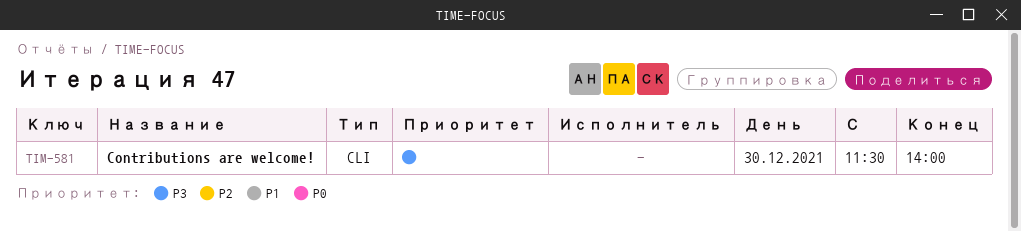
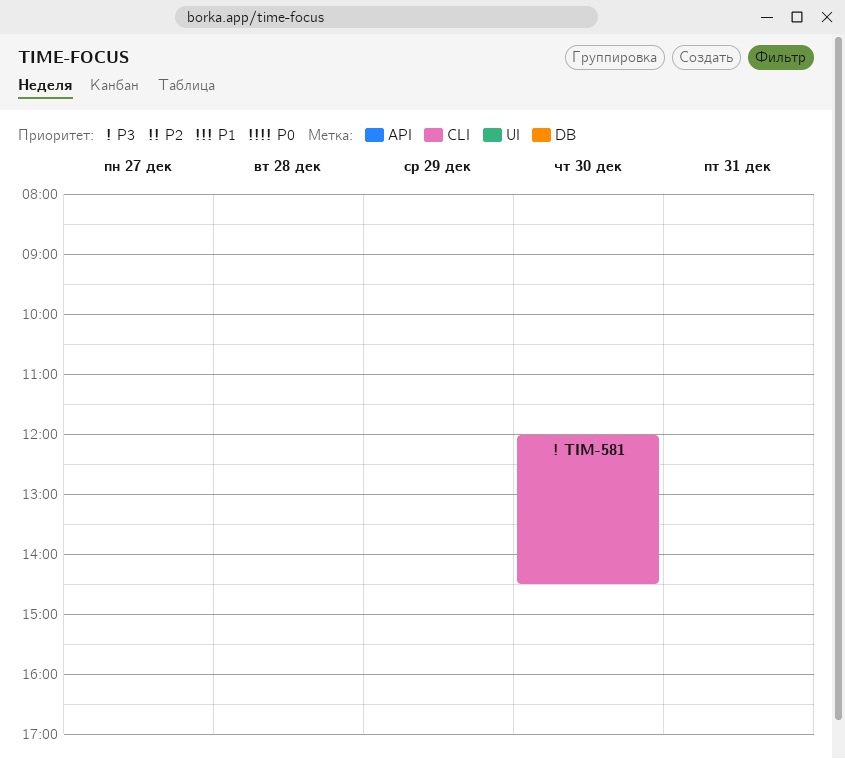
TIM-581, begins: 11:30 -> 12:00
TIM-581, ends: 14:00 -> 14:30

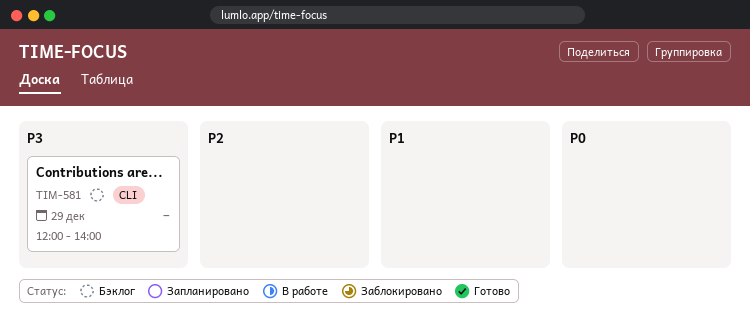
TIM-581, day: Dec 30 -> Dec 29
TIM-581, ends: 14:30 -> 14:00

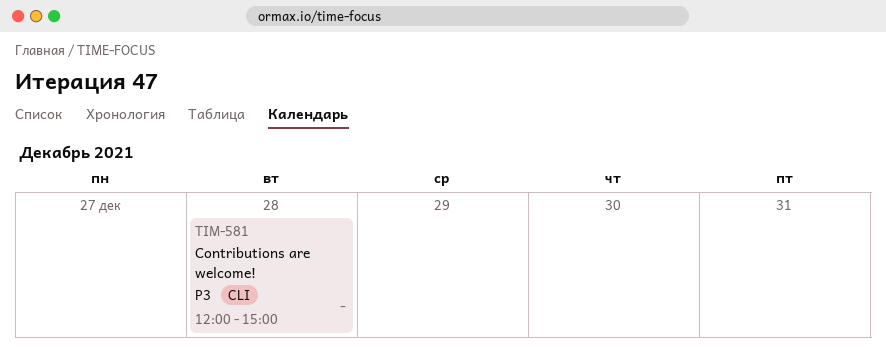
TIM-581, day: Dec 29 -> Dec 28
TIM-581, ends: 14:00 -> 15:00

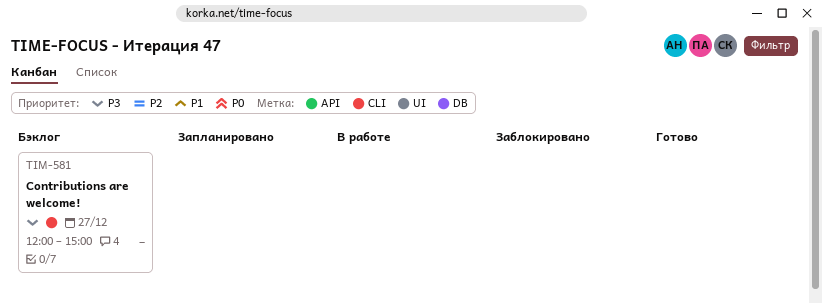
TIM-581, day: Dec 28 -> Dec 27

